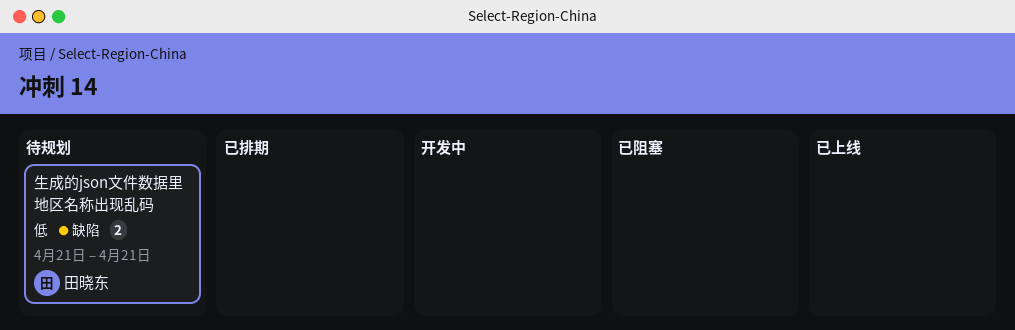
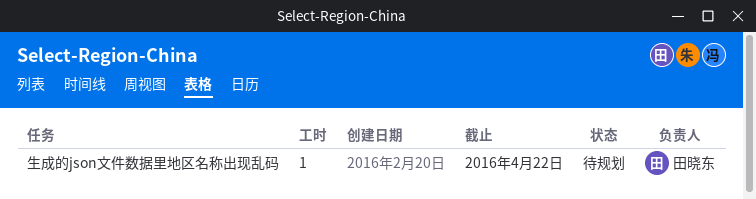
生成的json文件数据里地区名称出现乱码, estimate: 2 -> 1
生成的json文件数据里地区名称出现乱码, due: Apr 21 -> Apr 22

